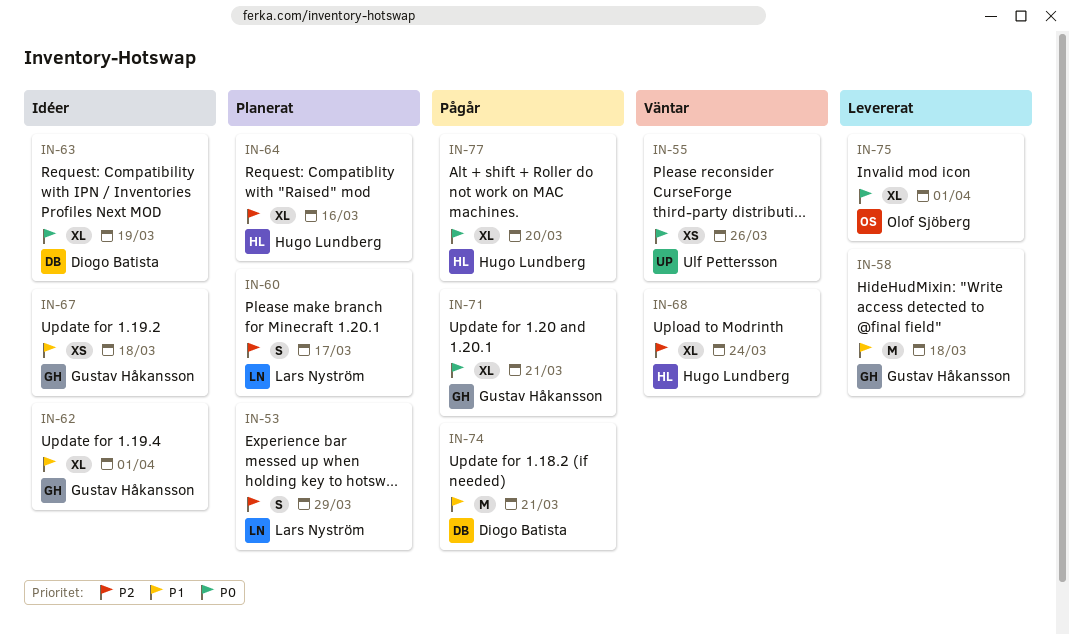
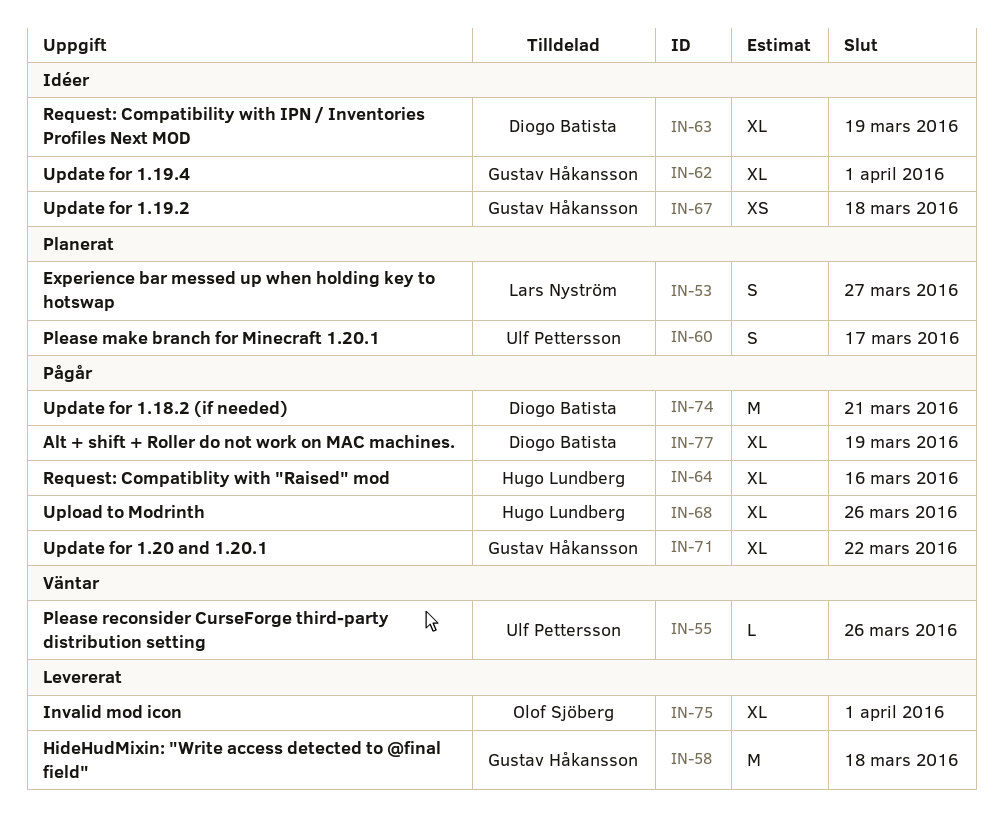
IN-53, due: Mar 29 -> Mar 27
IN-55, estimate: XS -> L
IN-60, owner: Lars Nyström -> Ulf Pettersson
IN-64, status: Planerat -> Pågår
IN-68, status: Väntar -> Pågår
IN-68, due: Mar 24 -> Mar 26
IN-71, due: Mar 21 -> Mar 22
IN-77, owner: Hugo Lundberg -> Diogo Batista
IN-77, due: Mar 20 -> Mar 19

